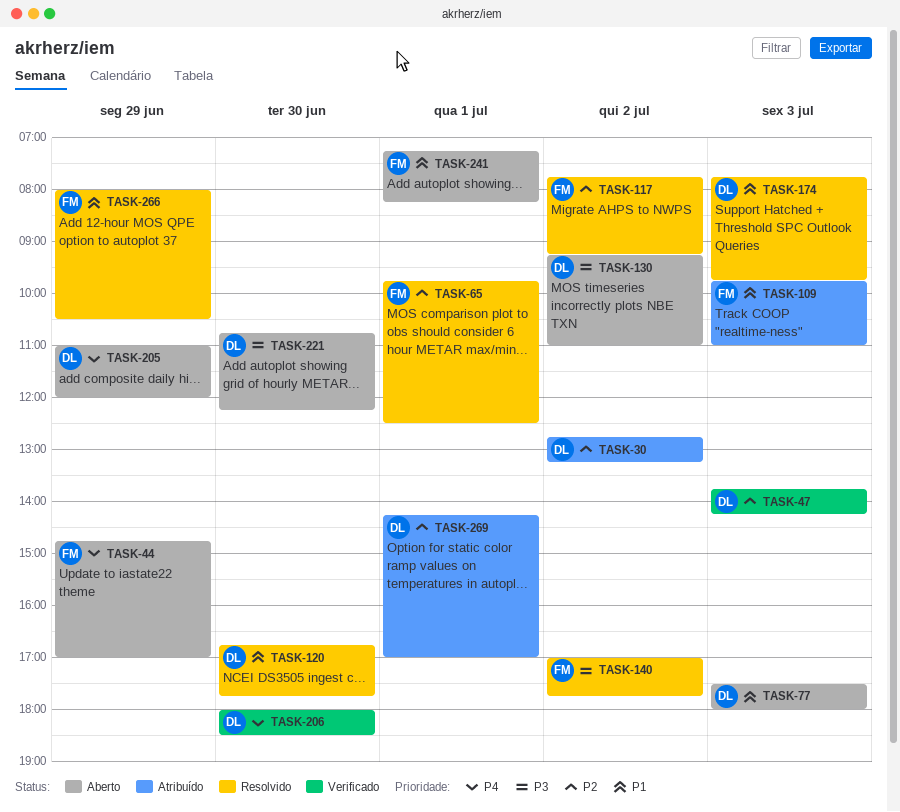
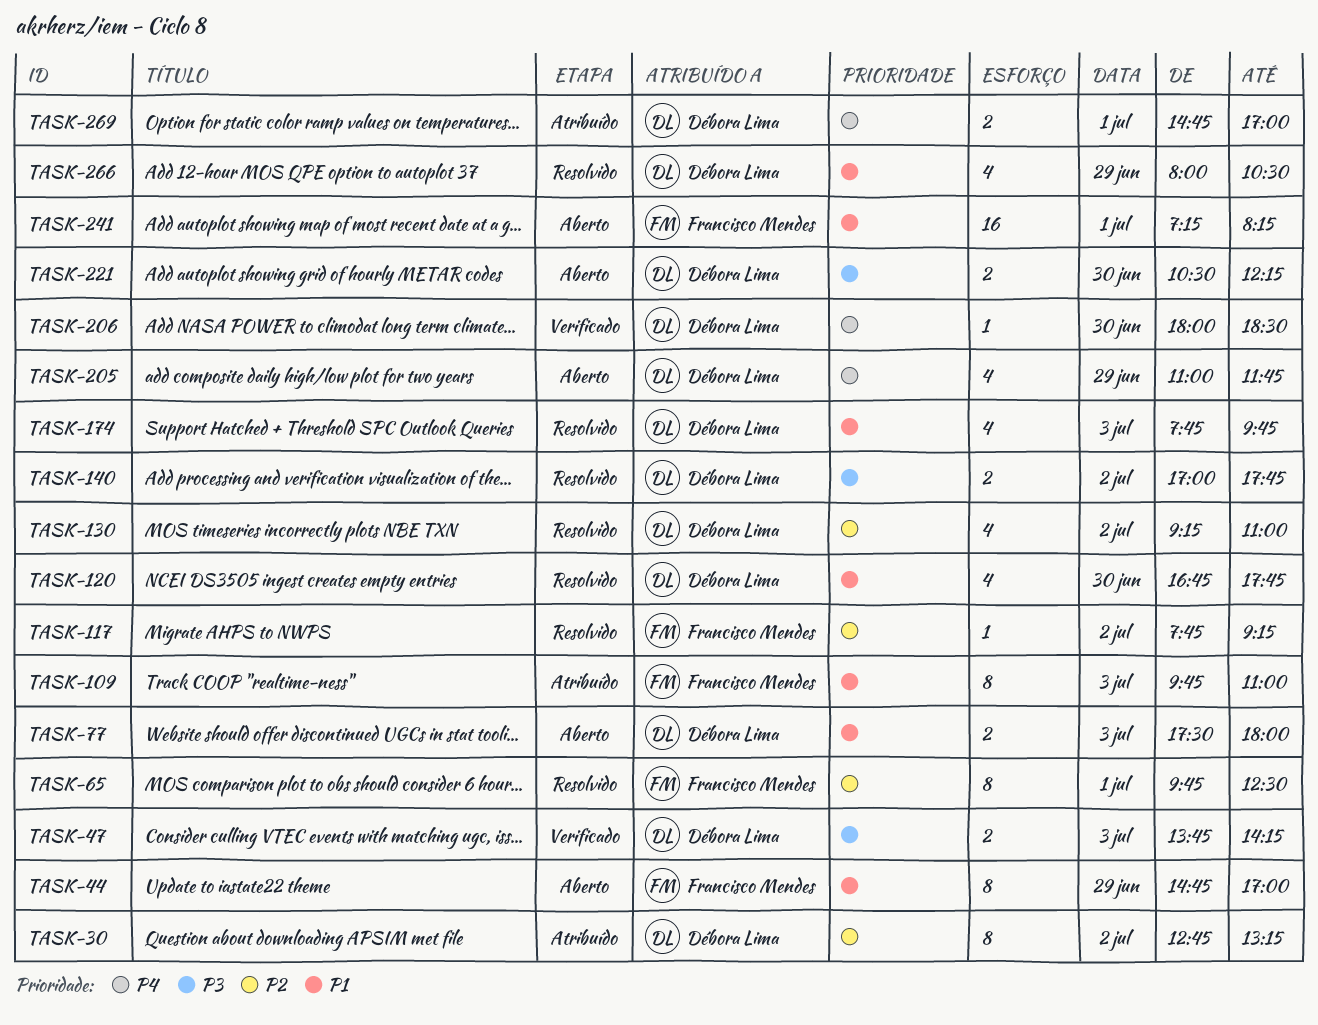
TASK-44, priority: P4 -> P1
TASK-47, priority: P2 -> P3
TASK-130, status: Aberto -> Resolvido
TASK-130, priority: P3 -> P2
TASK-140, owner: Francisco Mendes -> Débora Lima
TASK-205, ends: 12:00 -> 11:45
TASK-221, begins: 10:45 -> 10:30
TASK-266, owner: Francisco Mendes -> Débora Lima
TASK-269, priority: P2 -> P4
TASK-269, begins: 14:15 -> 14:45

